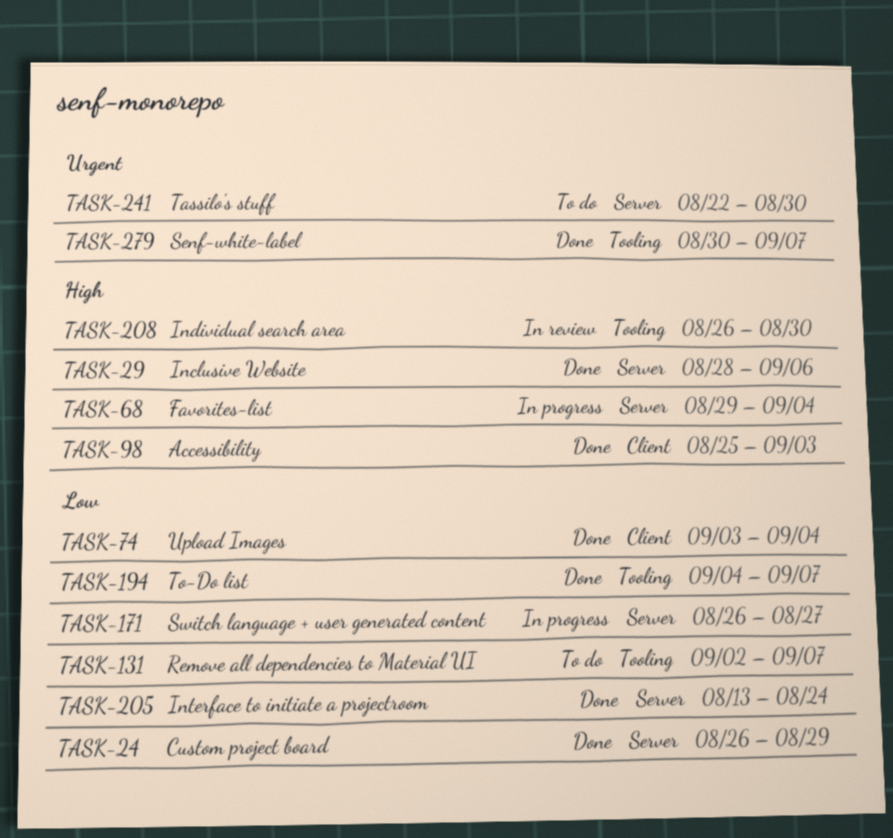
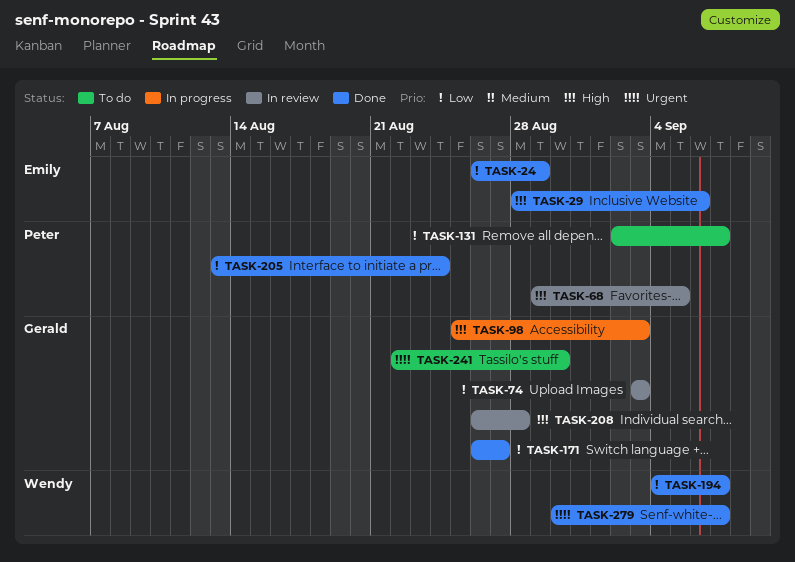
TASK-68, status: In progress -> In review
TASK-68, due: Sep 4 -> Sep 5
TASK-74, status: Done -> In review
TASK-74, due: Sep 4 -> Sep 3
TASK-98, status: Done -> In progress
TASK-171, status: In progress -> Done
TASK-208, due: Aug 30 -> Aug 28

